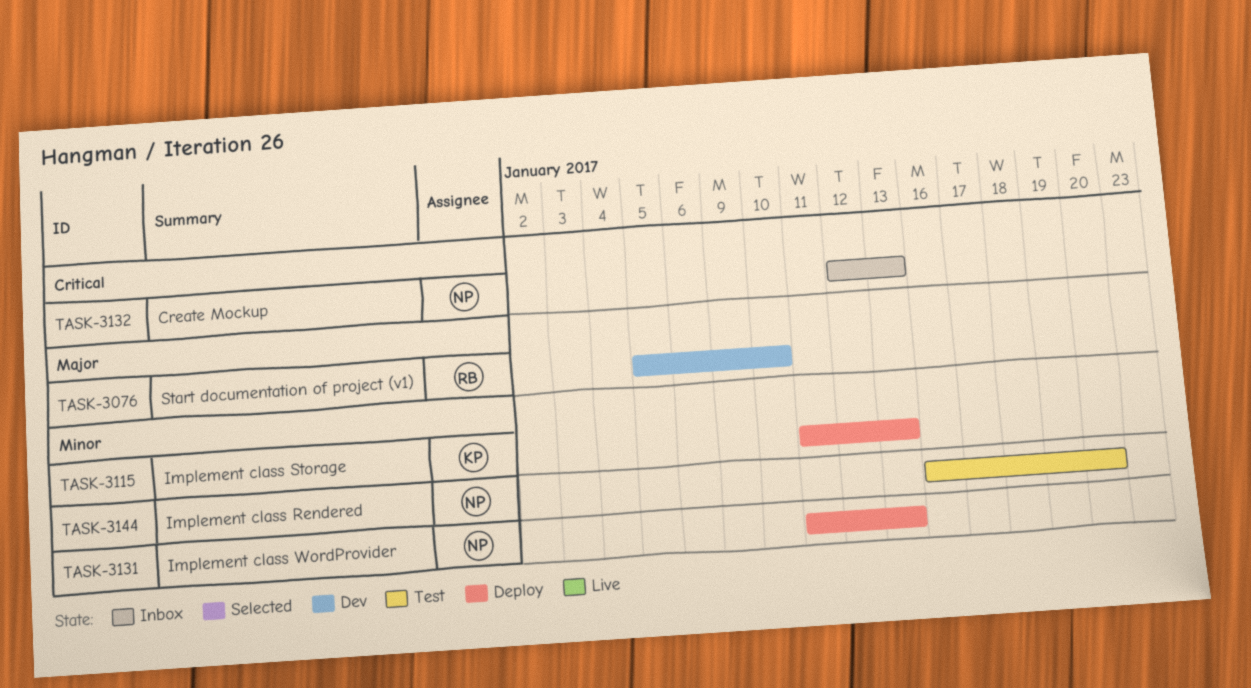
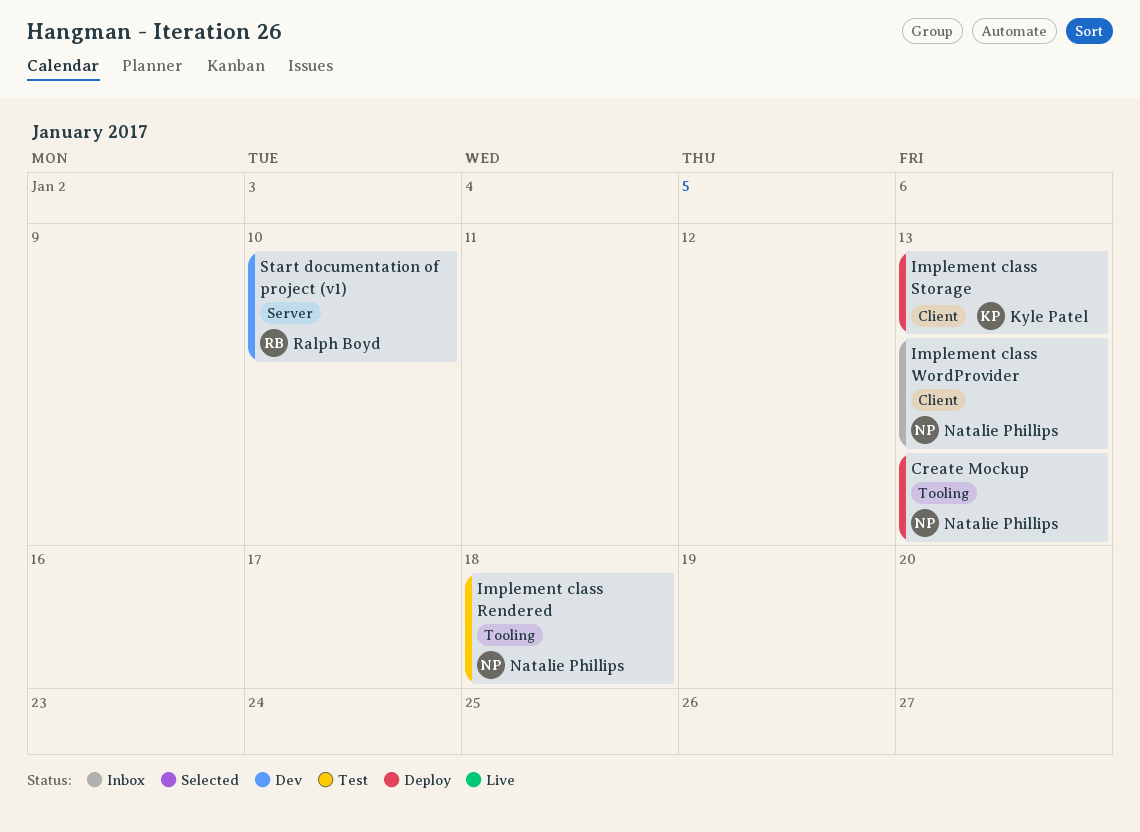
Create Mockup, status: Inbox -> Deploy
Implement class Rendered, due: Jan 20 -> Jan 18
Implement class WordProvider, status: Deploy -> Inbox

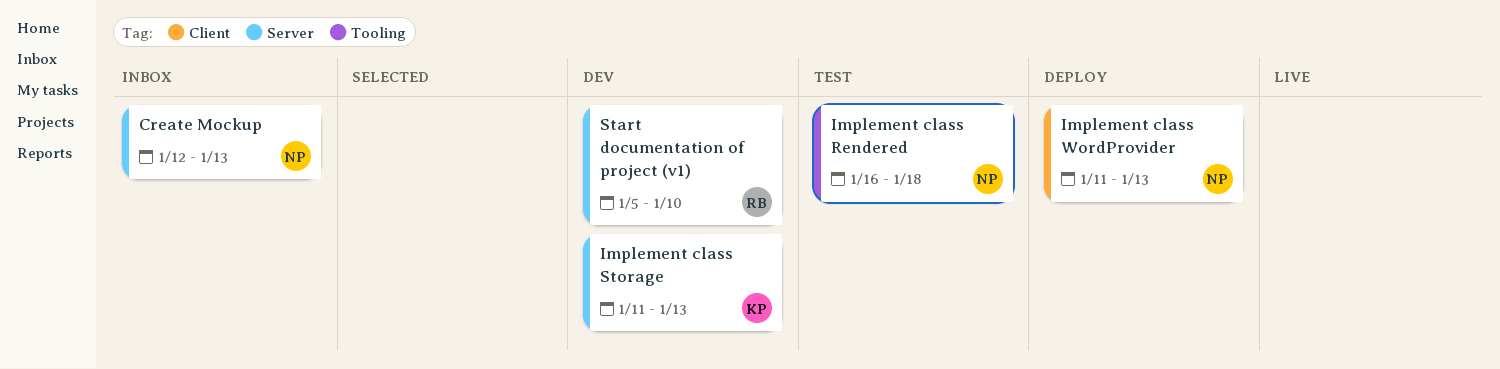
Create Mockup, status: Deploy -> Inbox
Create Mockup, label: Tooling -> Server
Implement class Storage, status: Deploy -> Dev
Implement class Storage, label: Client -> Server
Implement class WordProvider, status: Inbox -> Deploy

